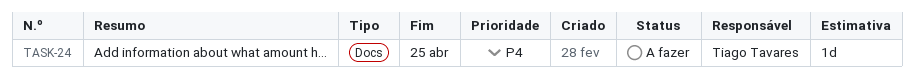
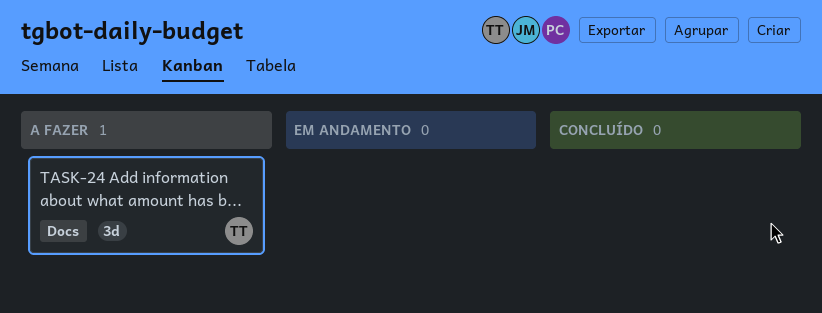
TASK-24, estimate: 1d -> 3d

